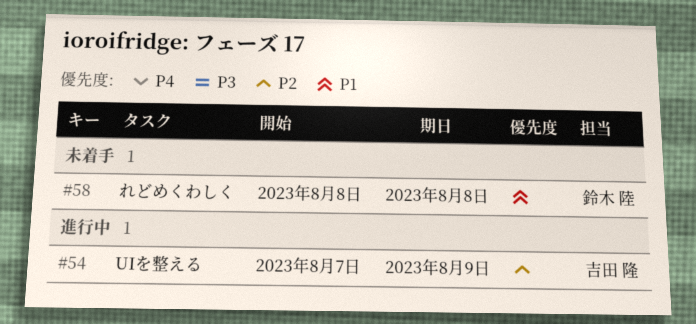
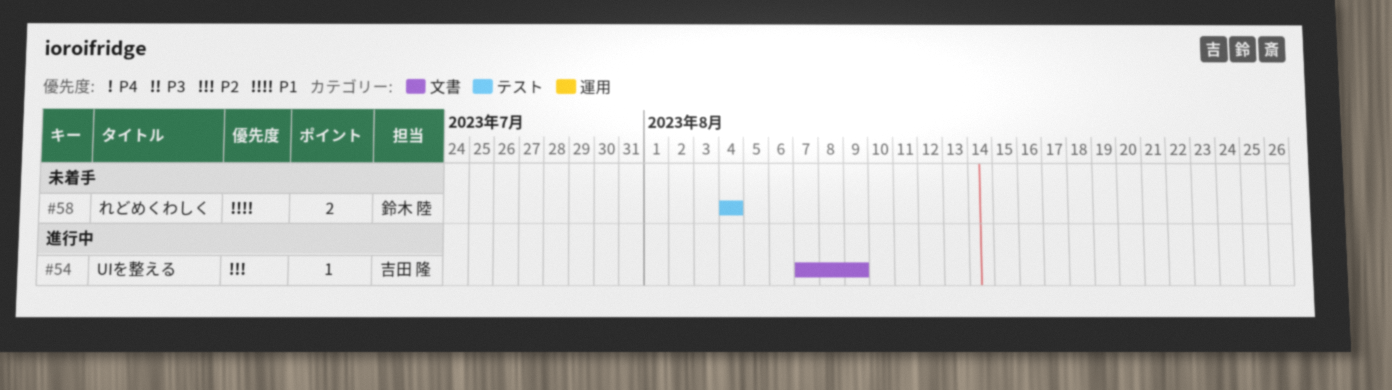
#58, start: Aug 8 -> Aug 4
#58, due: Aug 8 -> Aug 4

